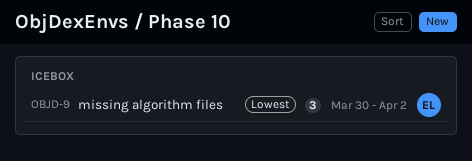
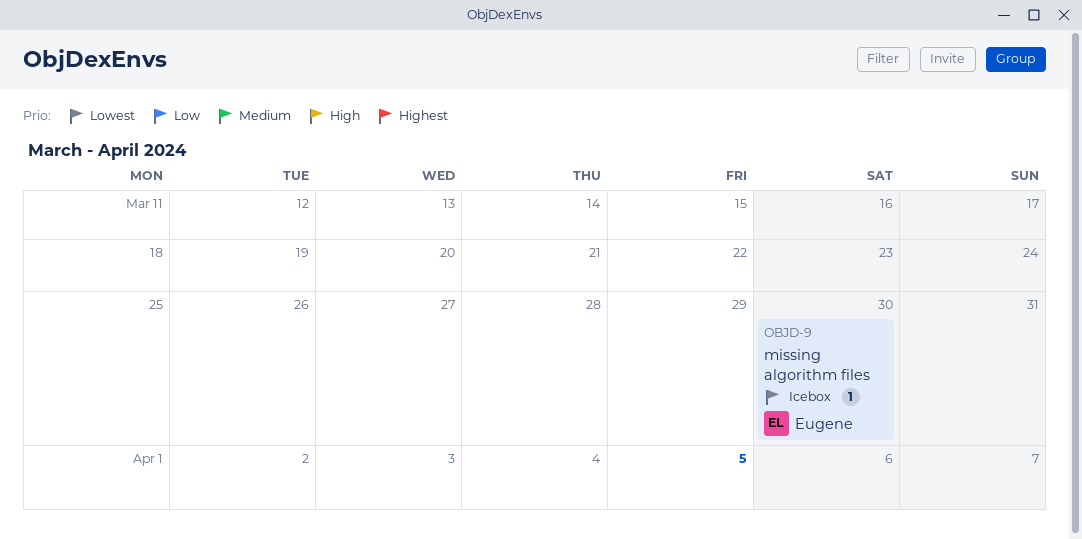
OBJD-9, estimate: 3 -> 1
OBJD-9, due: Apr 2 -> Mar 30

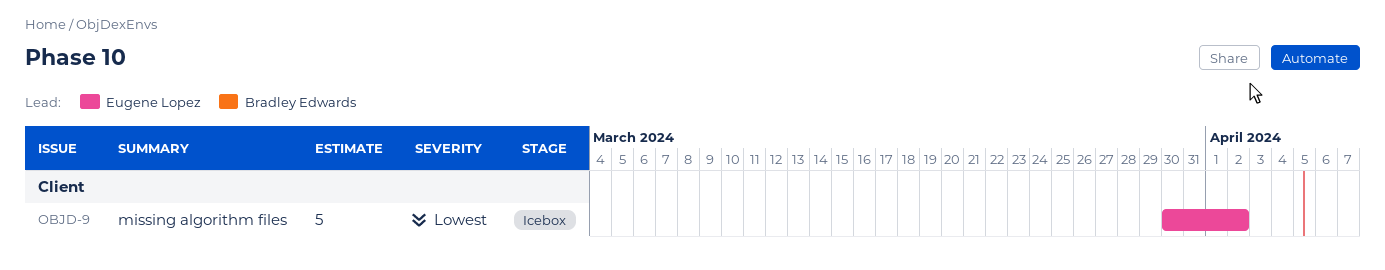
OBJD-9, estimate: 1 -> 5
OBJD-9, due: Mar 30 -> Apr 2

